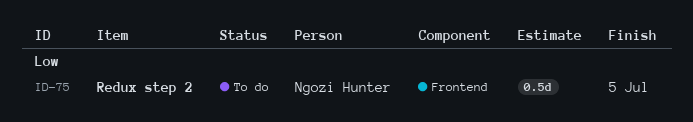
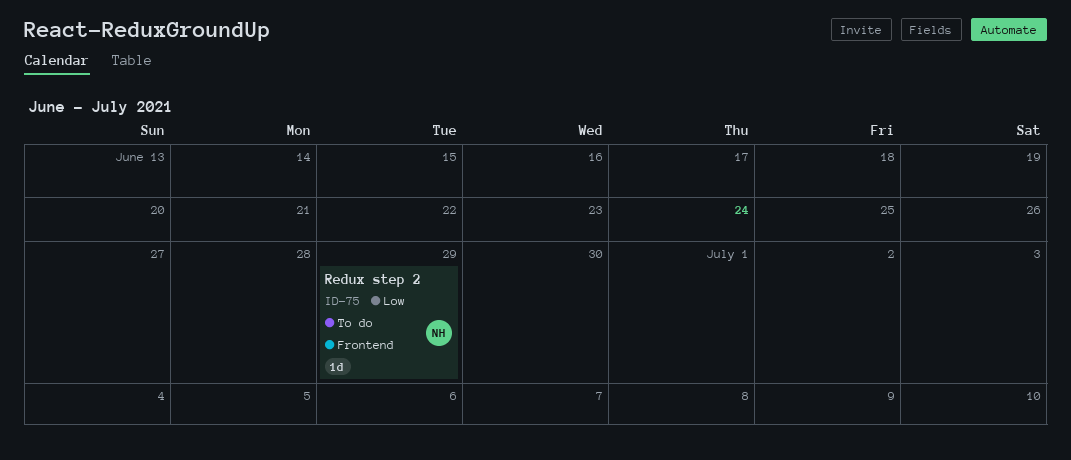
ID-75, estimate: 0.5d -> 1d
ID-75, due: Jul 5 -> Jun 29

